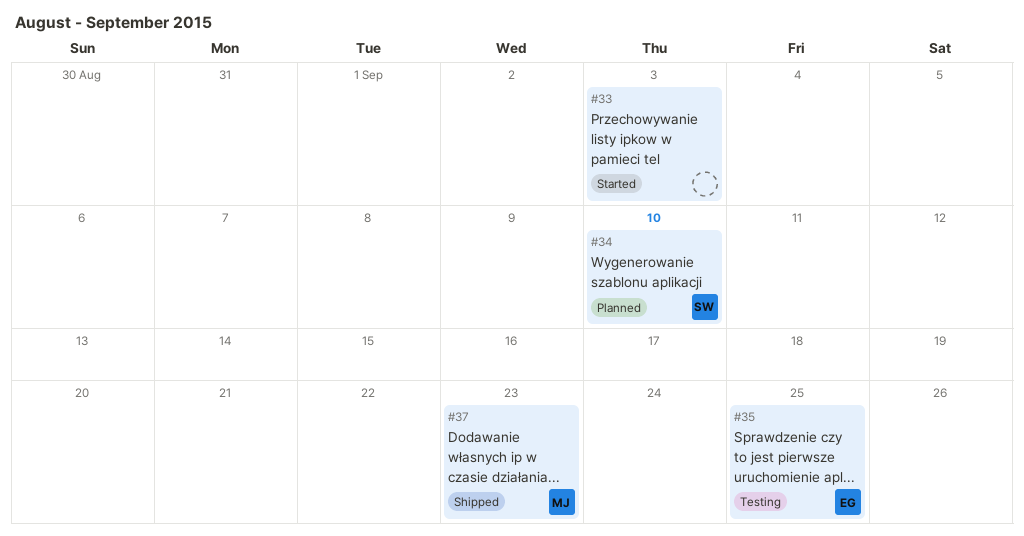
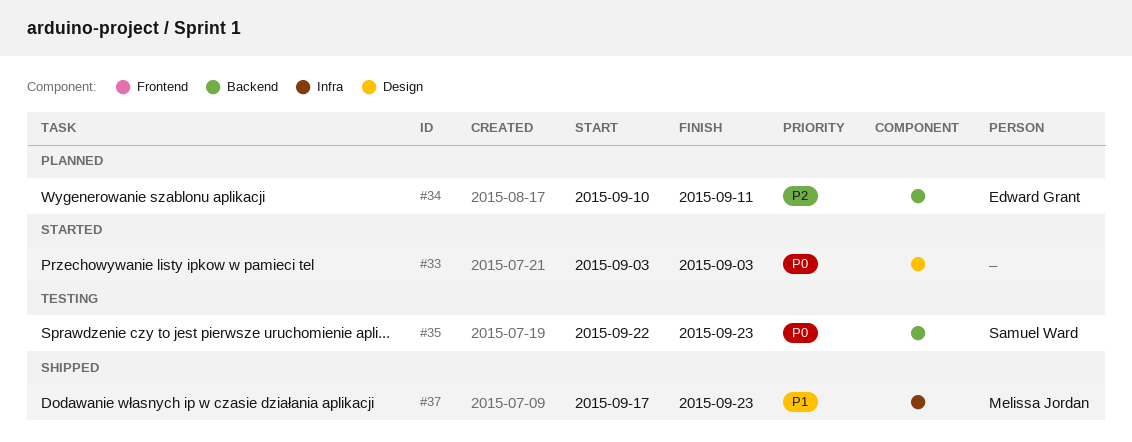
#34, owner: Samuel Ward -> Edward Grant
#34, due: Sep 10 -> Sep 11
#35, owner: Edward Grant -> Samuel Ward
#35, due: Sep 25 -> Sep 23

